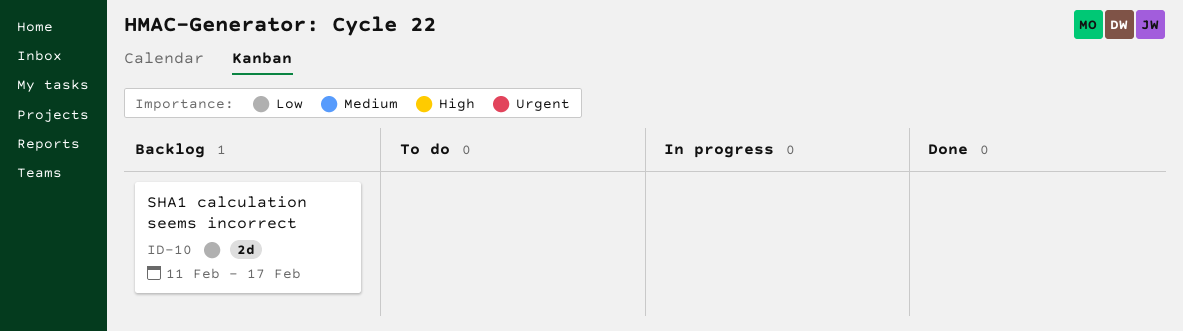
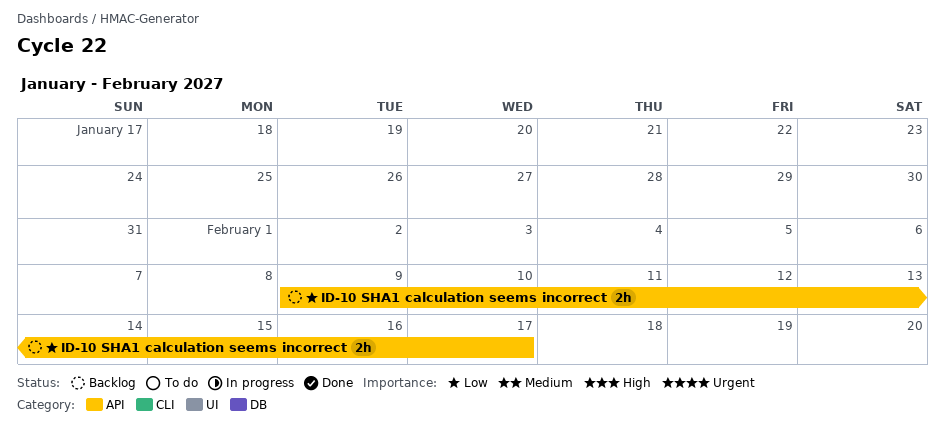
ID-10, estimate: 2d -> 2h
ID-10, start: Feb 11 -> Feb 9

